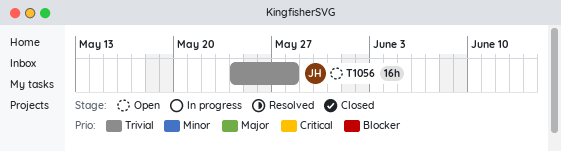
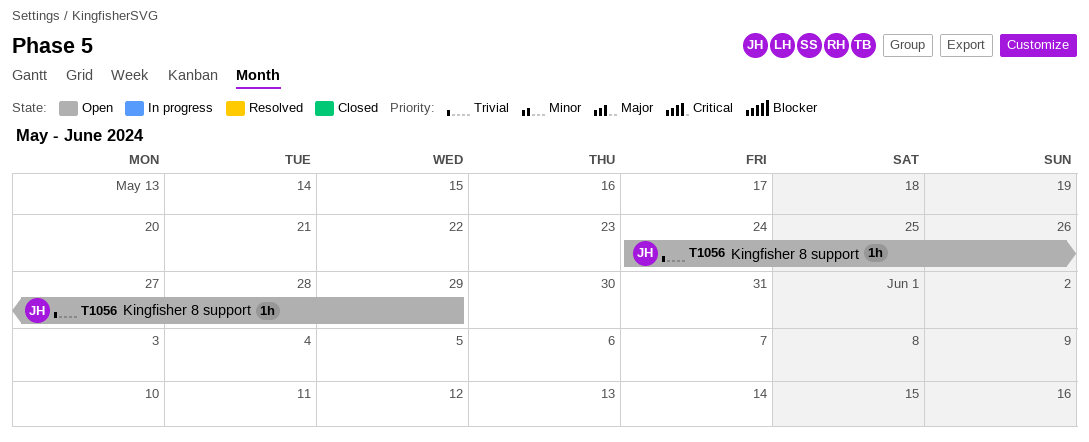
T1056, estimate: 16h -> 1h
T1056, due: May 28 -> May 29

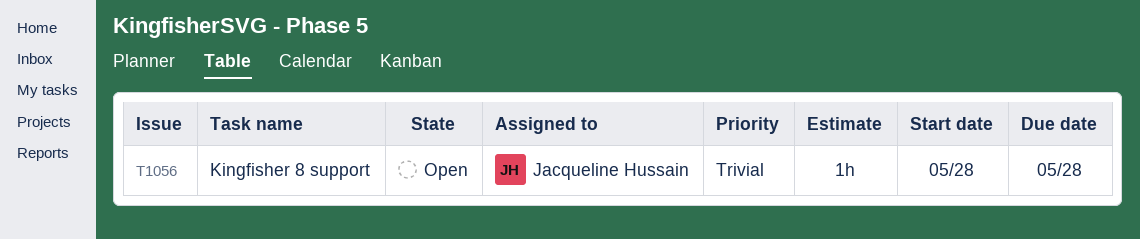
T1056, start: May 24 -> May 28
T1056, due: May 29 -> May 28

